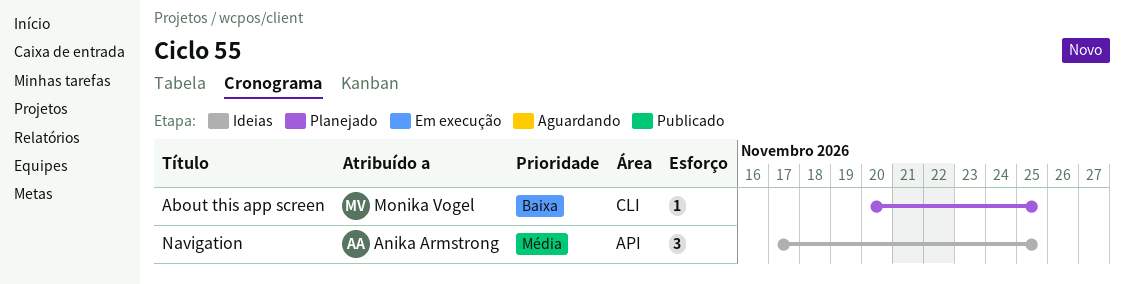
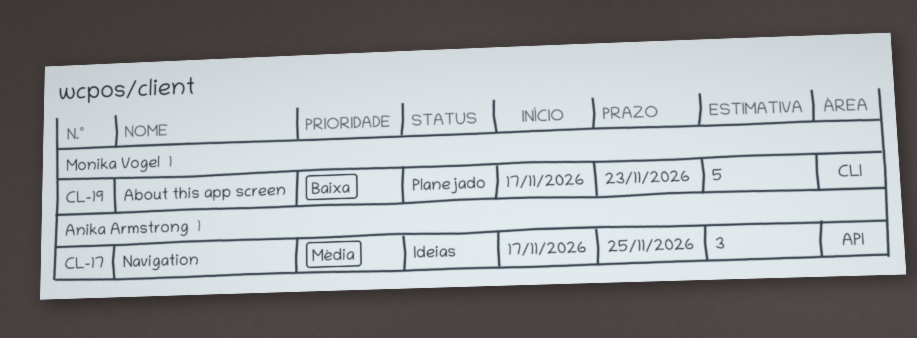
About this app screen, estimate: 1 -> 5
About this app screen, start: Nov 20 -> Nov 17
About this app screen, due: Nov 25 -> Nov 23

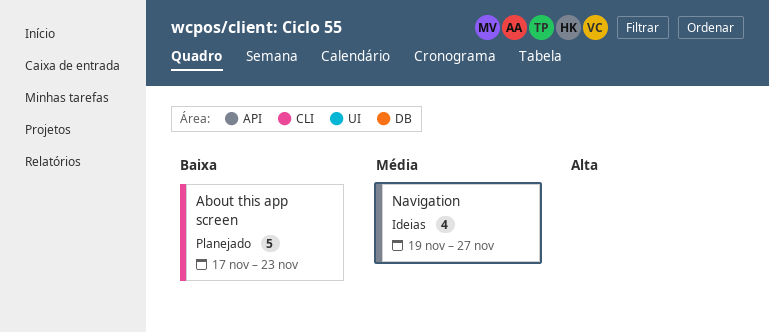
Navigation, estimate: 3 -> 4
Navigation, start: Nov 17 -> Nov 19
Navigation, due: Nov 25 -> Nov 27

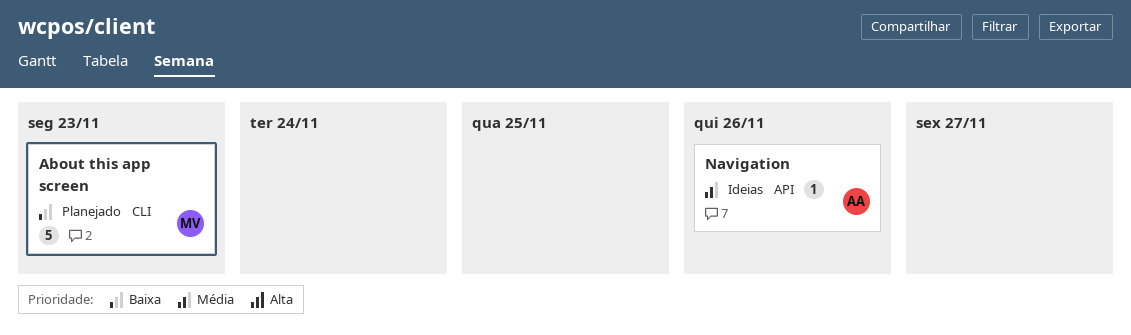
Navigation, estimate: 4 -> 1
Navigation, due: Nov 27 -> Nov 26

